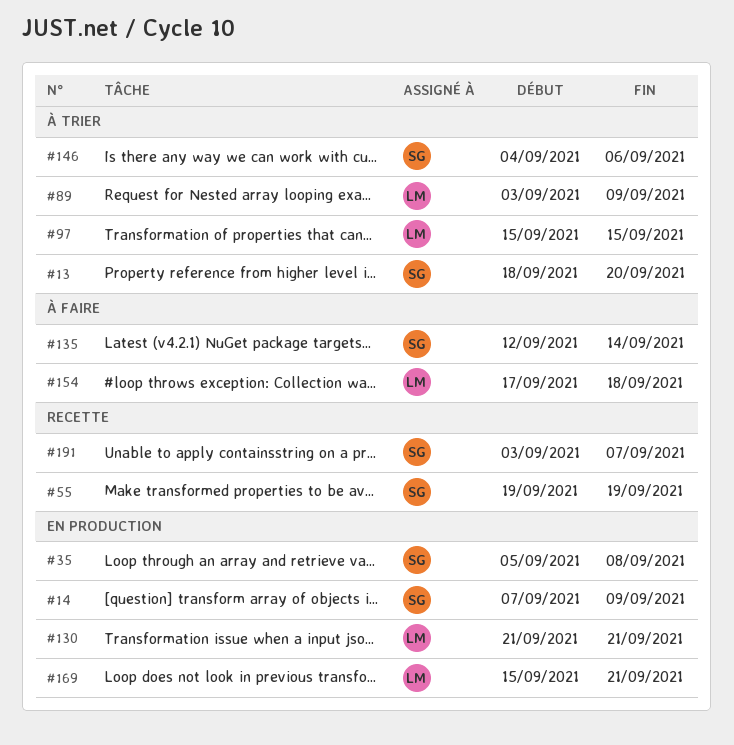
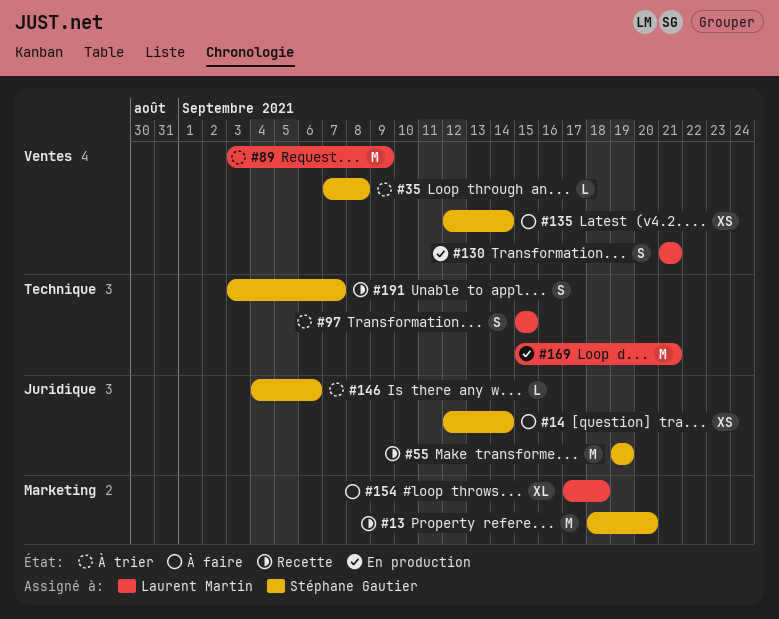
#13, status: À trier -> Recette
#14, status: En production -> À faire
#14, start: Sep 7 -> Sep 12
#14, due: Sep 9 -> Sep 14
#35, status: En production -> À trier
#35, start: Sep 5 -> Sep 7

